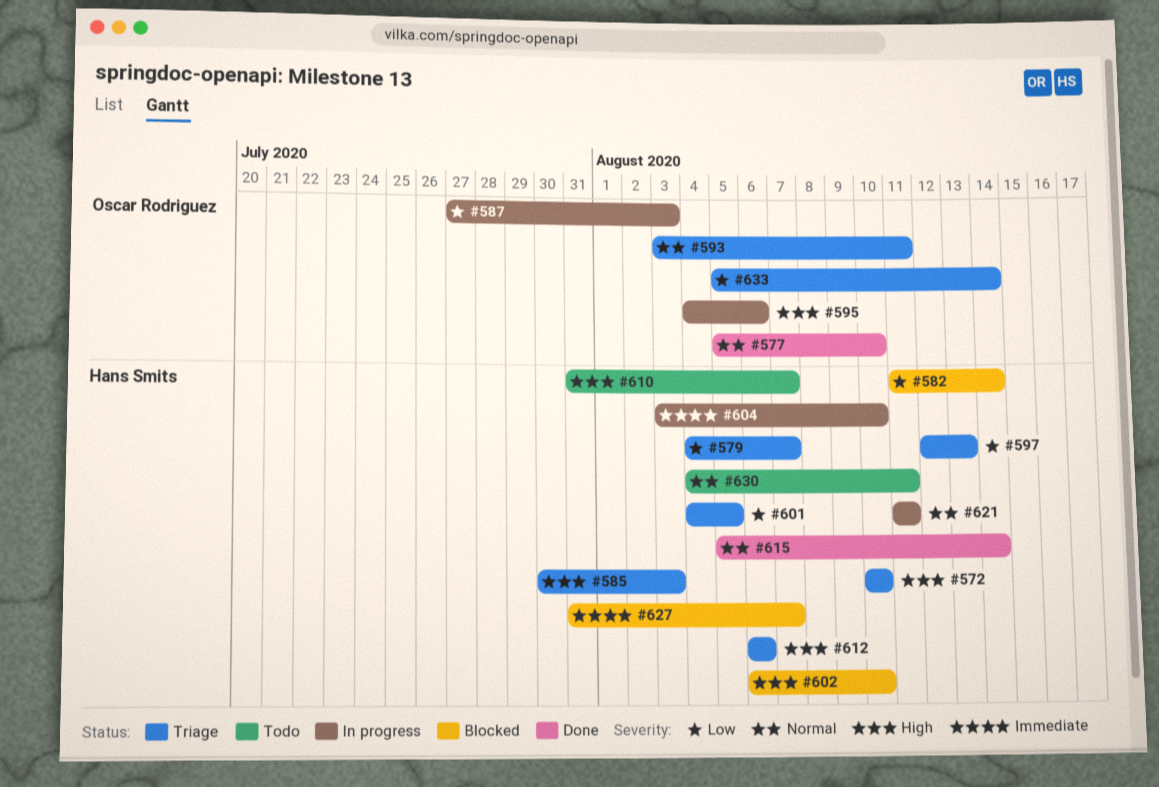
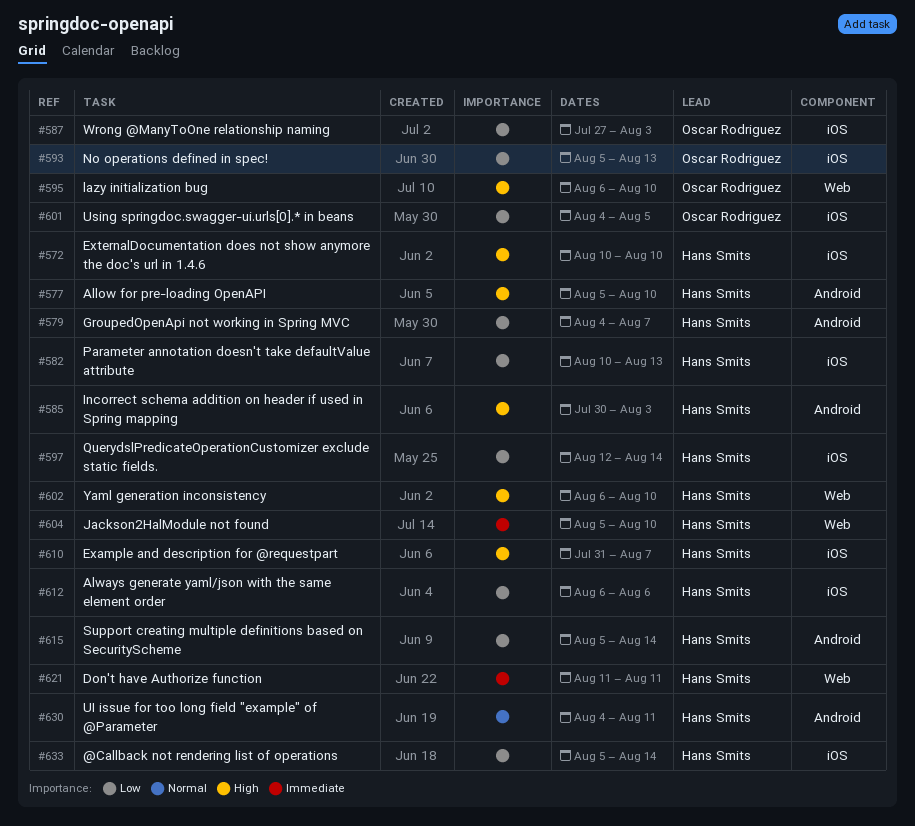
#577, owner: Oscar Rodriguez -> Hans Smits
#577, priority: Normal -> High
#582, start: Aug 11 -> Aug 10
#582, due: Aug 14 -> Aug 13
#593, priority: Normal -> Low
#593, start: Aug 3 -> Aug 5
#593, due: Aug 11 -> Aug 13
#595, start: Aug 4 -> Aug 6
#595, due: Aug 6 -> Aug 10
#597, due: Aug 13 -> Aug 14
#601, owner: Hans Smits -> Oscar Rodriguez
#604, start: Aug 3 -> Aug 5
#612, priority: High -> Low
#615, priority: Normal -> Low
#621, priority: Normal -> Immediate
#627: present -> none
#633, owner: Oscar Rodriguez -> Hans Smits

